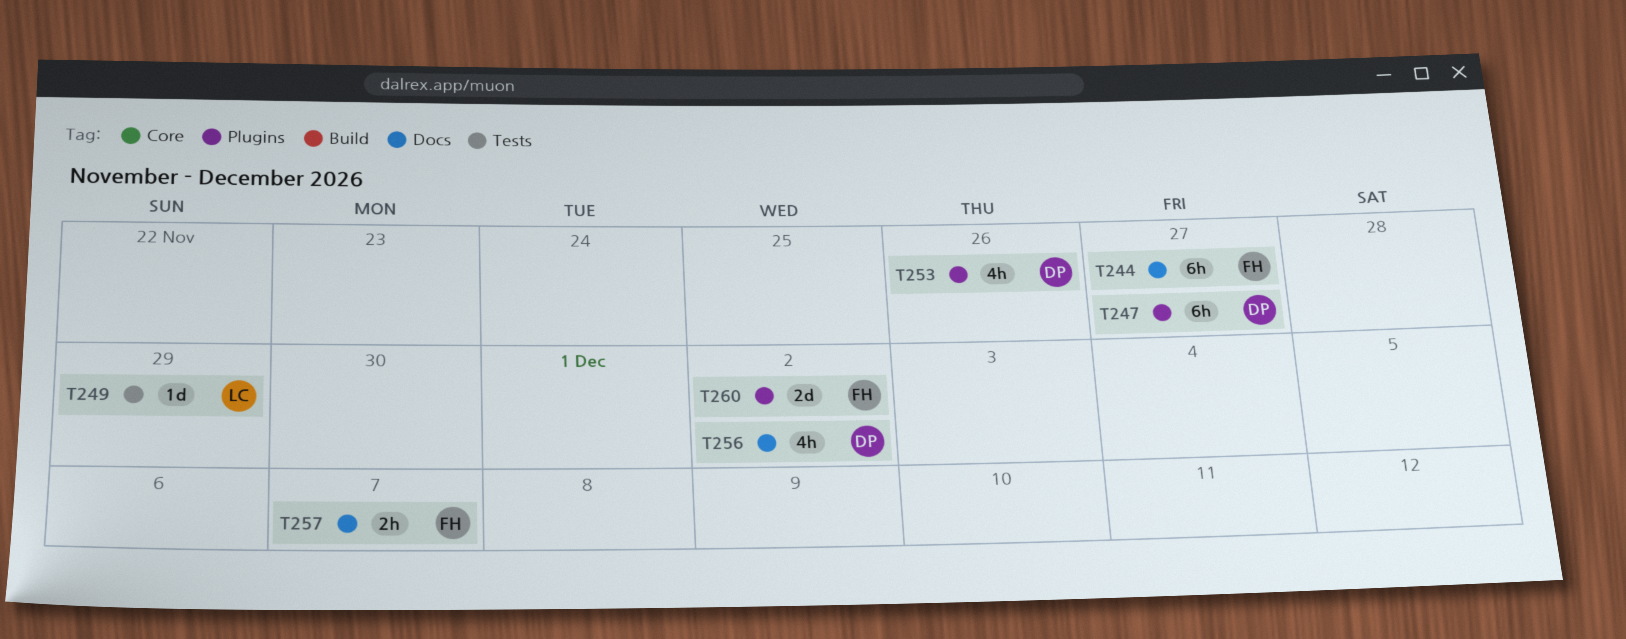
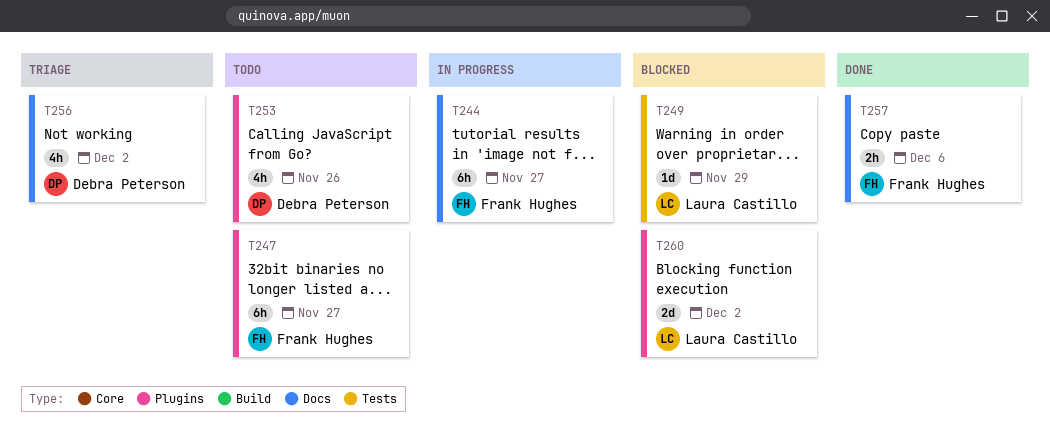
T247, owner: Debra Peterson -> Frank Hughes
T257, due: Dec 7 -> Dec 6
T260, owner: Frank Hughes -> Laura Castillo

